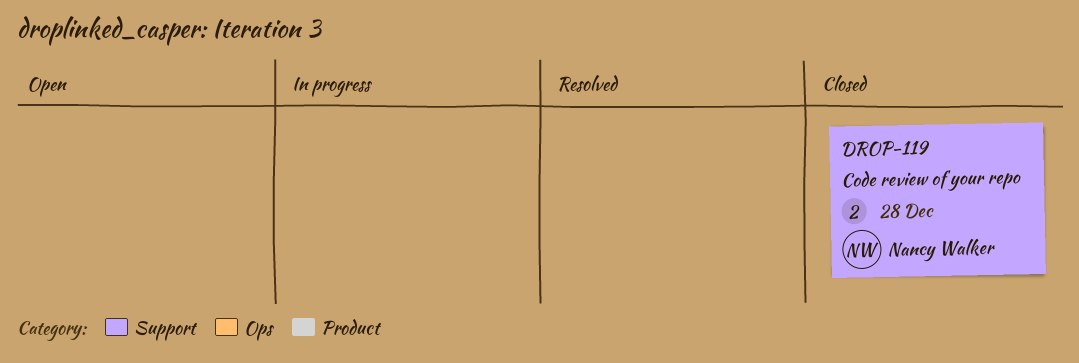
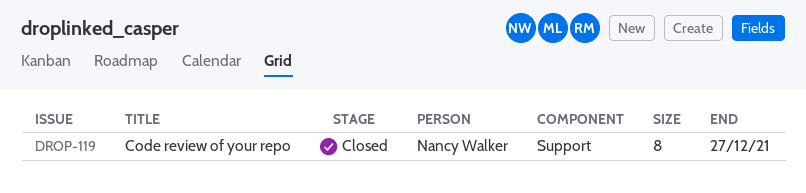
DROP-119, estimate: 2 -> 8
DROP-119, due: Dec 28 -> Dec 27

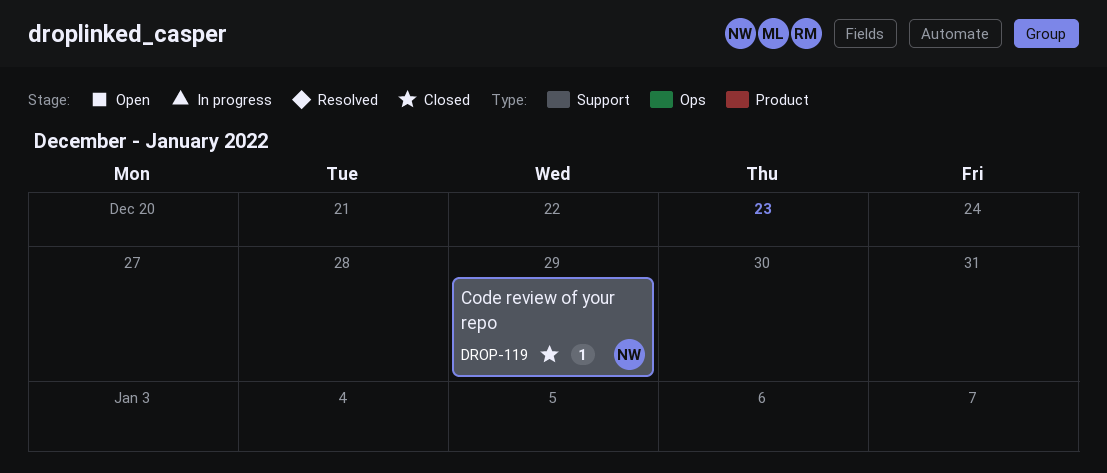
DROP-119, estimate: 8 -> 1
DROP-119, due: Dec 27 -> Dec 29

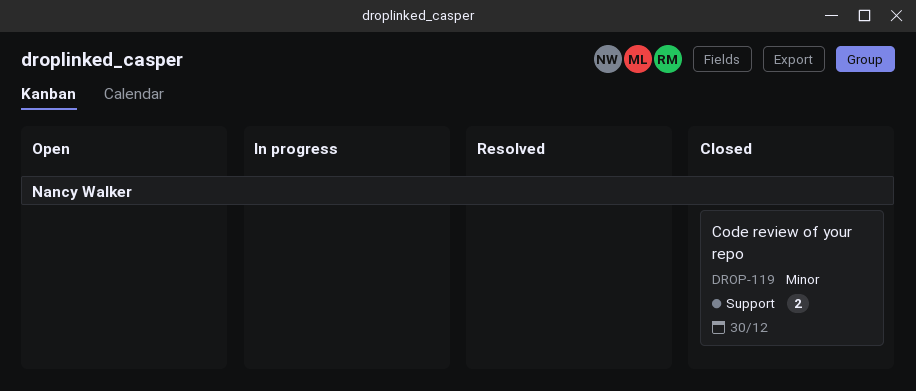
DROP-119, estimate: 1 -> 2
DROP-119, due: Dec 29 -> Dec 30

